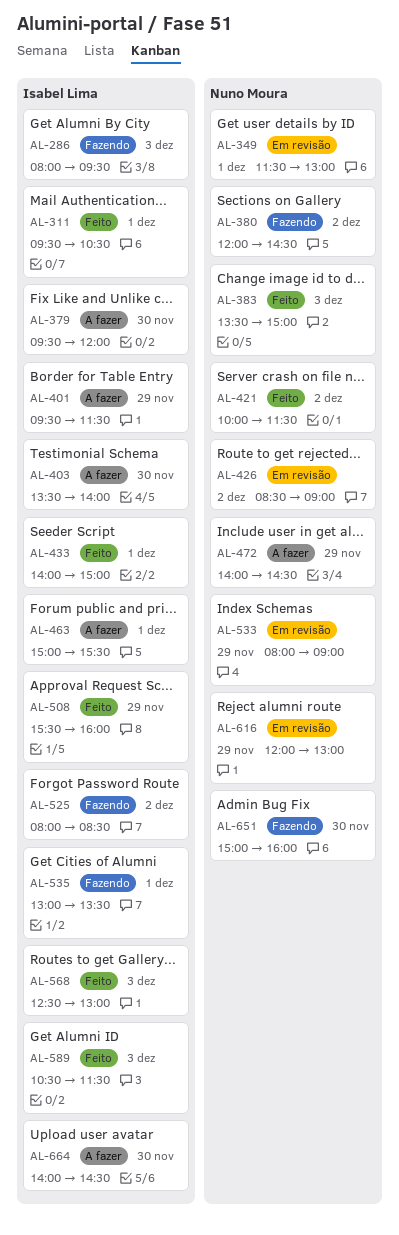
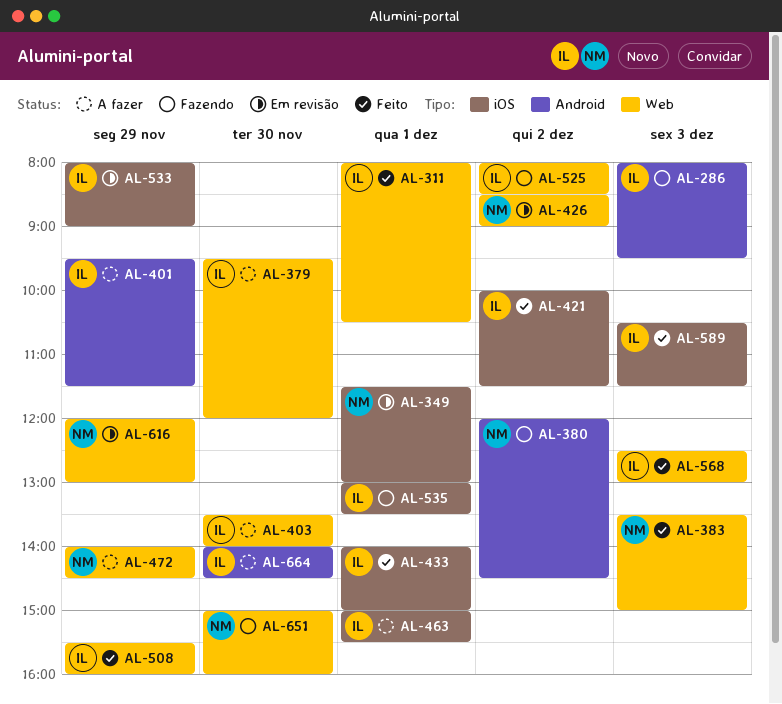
AL-311, begins: 09:30 -> 08:00
AL-421, owner: Nuno Moura -> Isabel Lima
AL-533, owner: Nuno Moura -> Isabel Lima

